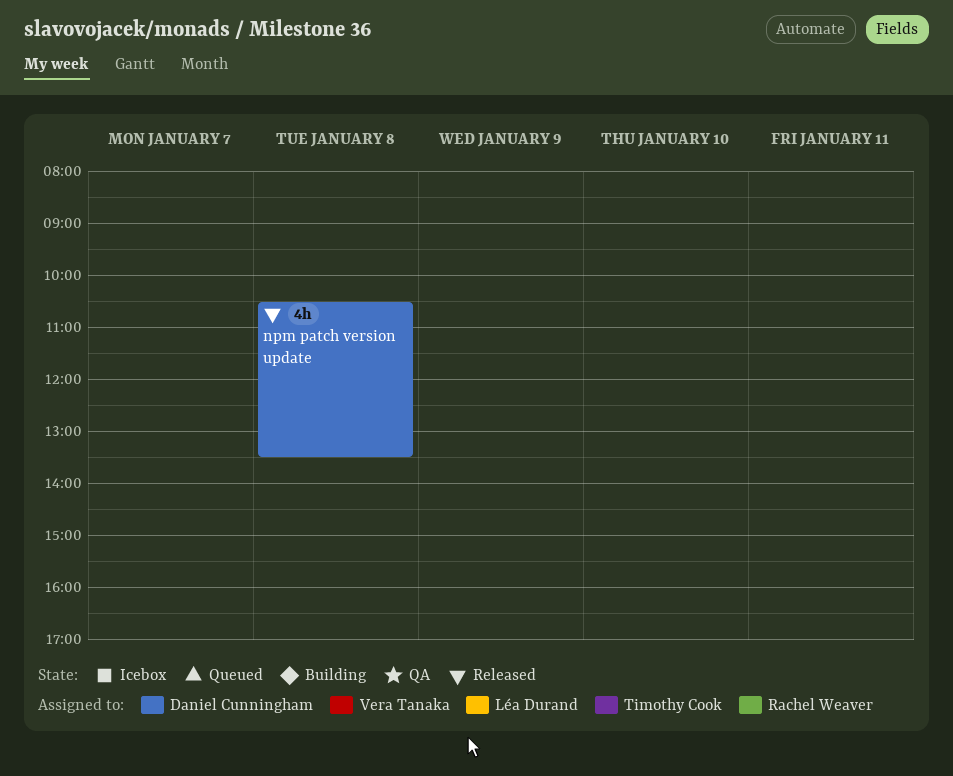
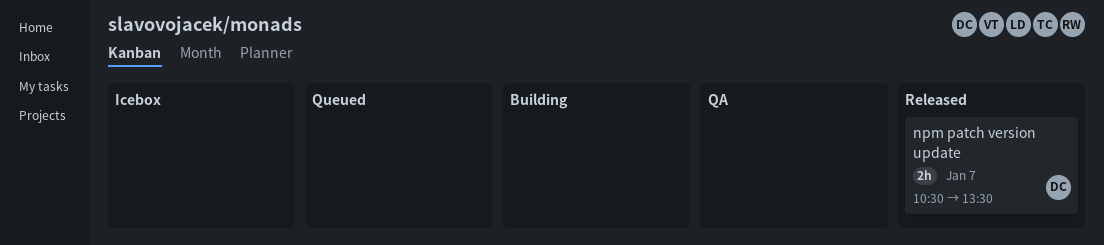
npm patch version update, estimate: 4h -> 2h
npm patch version update, day: Jan 8 -> Jan 7

